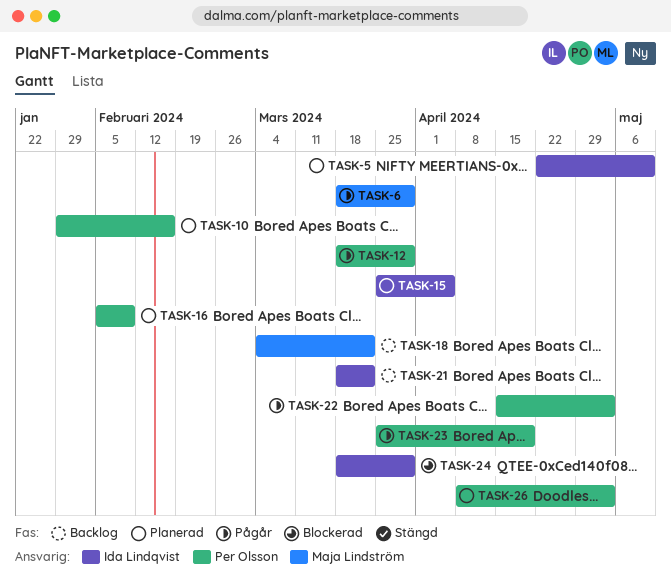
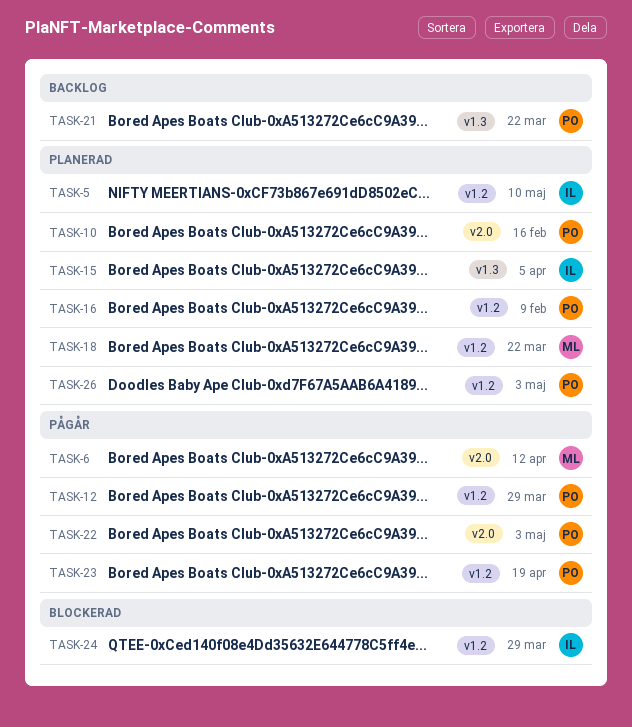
TASK-6, due: Mar 29 -> Apr 12
TASK-18, status: Backlog -> Planerad
TASK-21, owner: Ida Lindqvist -> Per Olsson

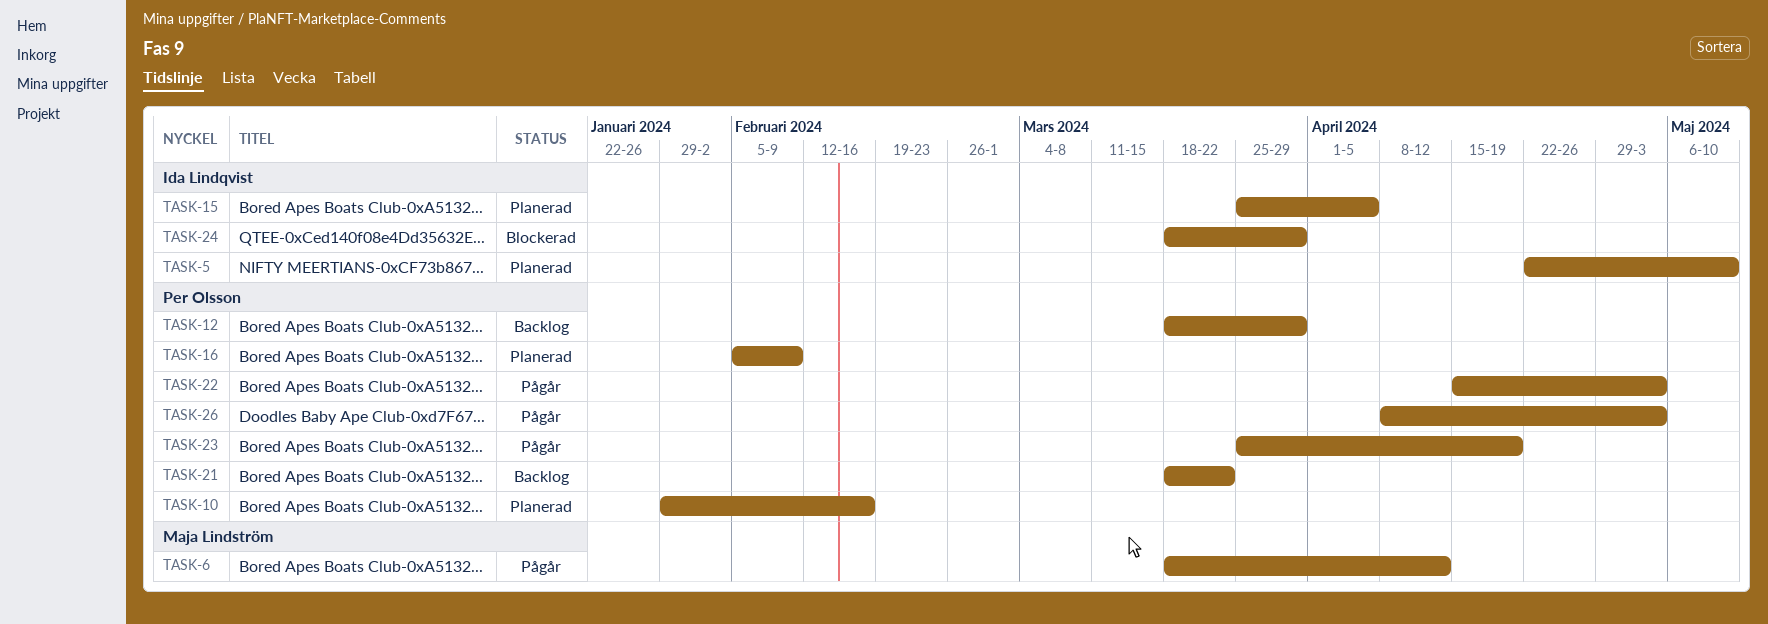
TASK-12, status: Pågår -> Backlog
TASK-18: present -> none
TASK-26, status: Planerad -> Pågår

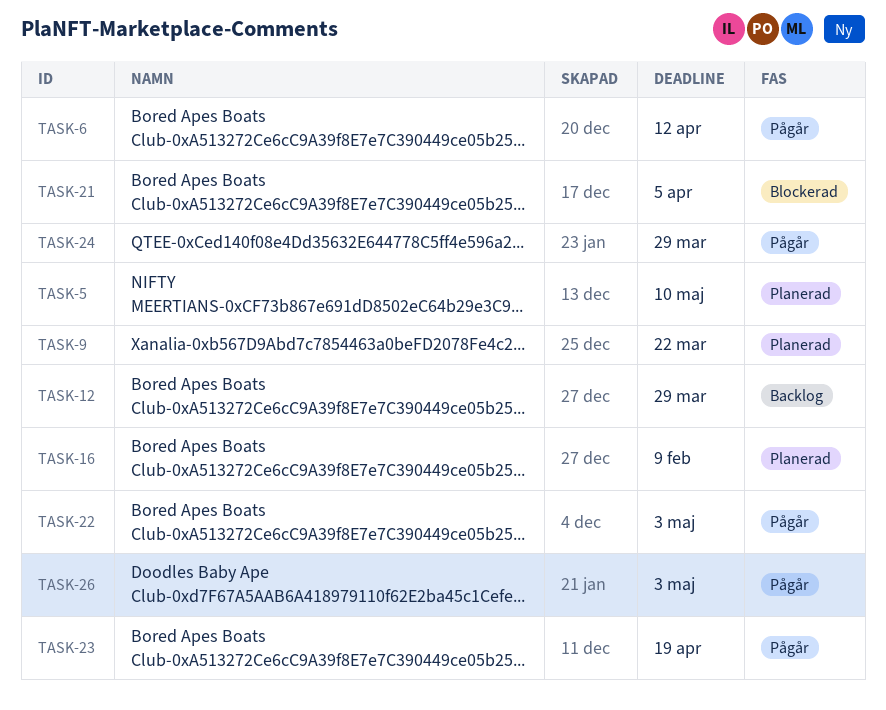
TASK-9: none -> present
TASK-10: present -> none
TASK-15: present -> none
TASK-21, status: Backlog -> Blockerad
TASK-21, due: Mar 22 -> Apr 5
TASK-24, status: Blockerad -> Pågår

